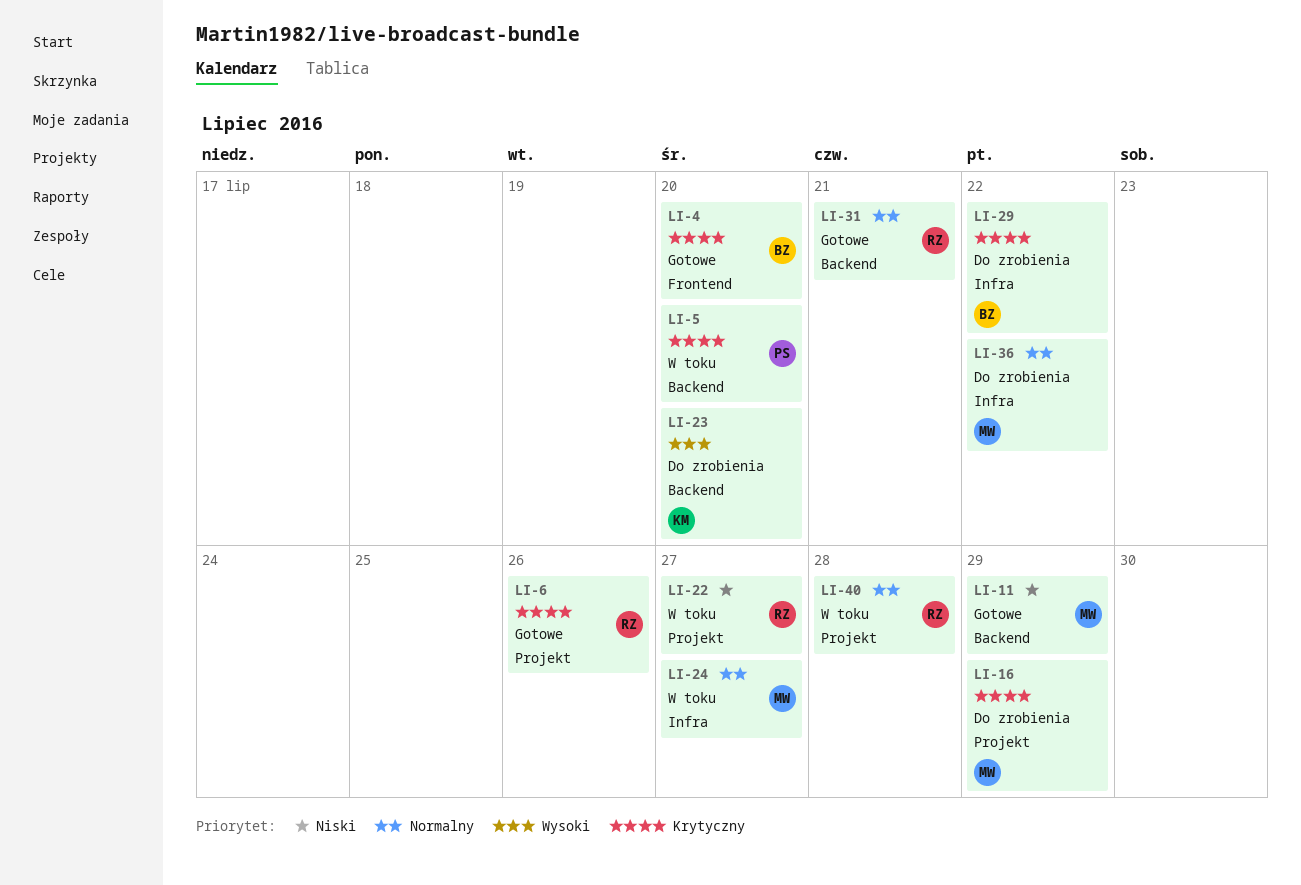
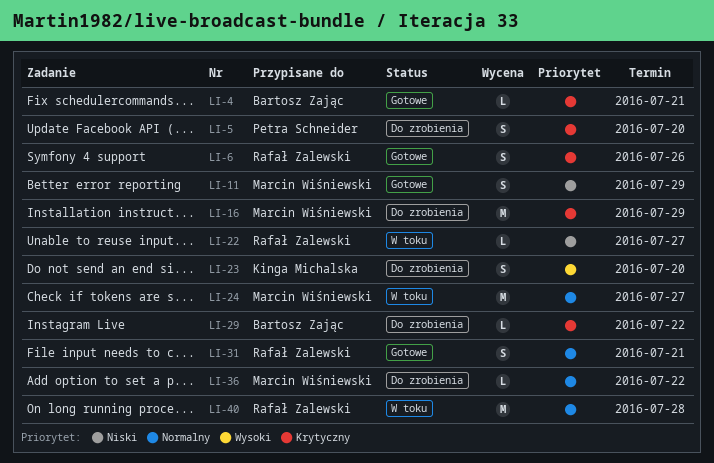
LI-4, due: Jul 20 -> Jul 21
LI-5, status: W toku -> Do zrobienia

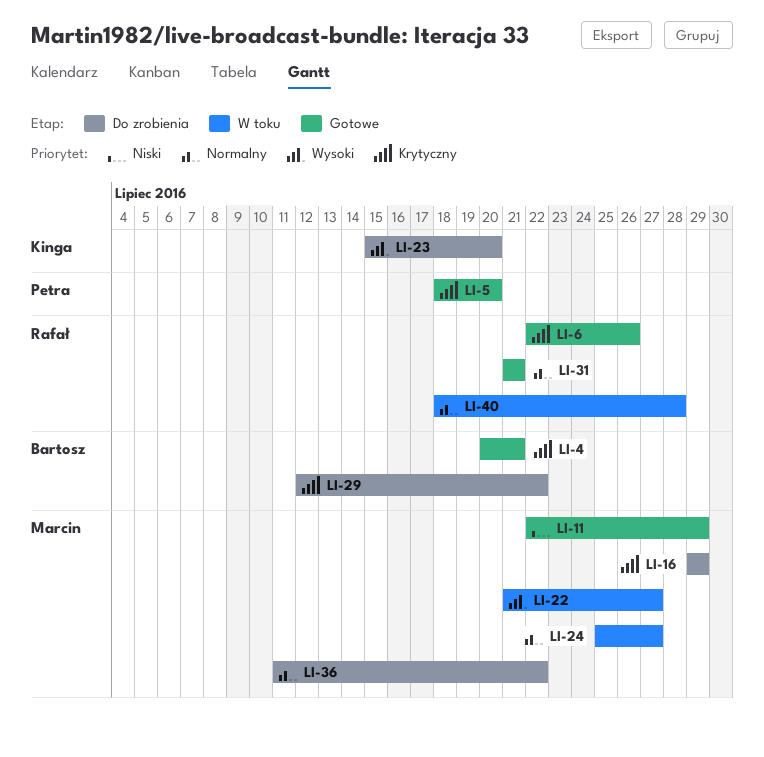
LI-5, status: Do zrobienia -> Gotowe
LI-22, owner: Rafał Zalewski -> Marcin Wiśniewski
LI-22, priority: Niski -> Wysoki

